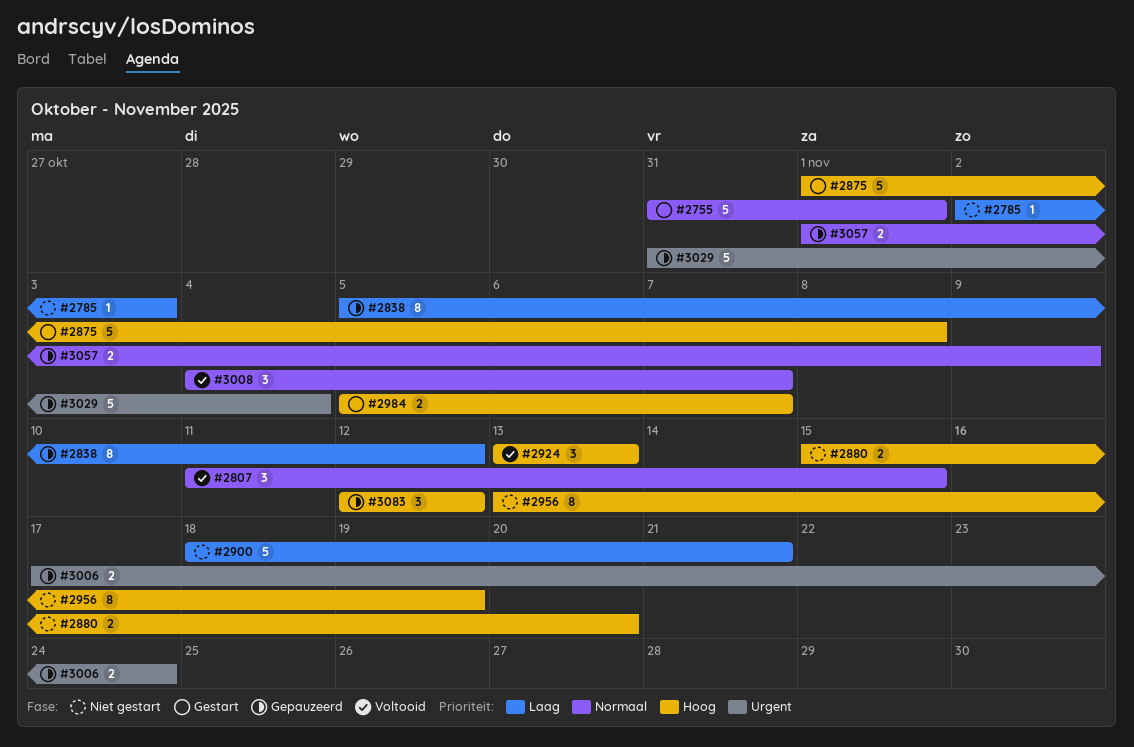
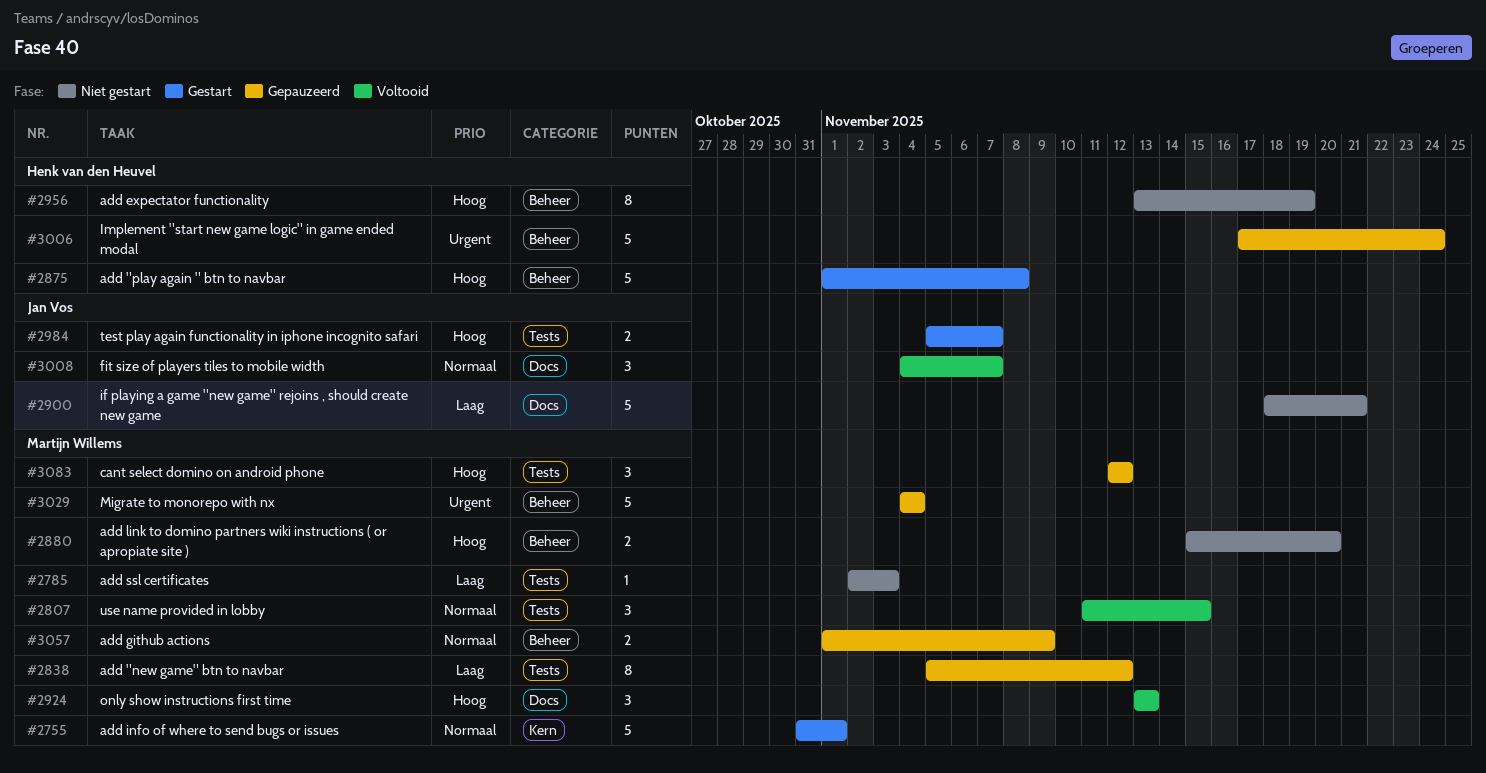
#3006, estimate: 2 -> 5
#3029, start: Oct 31 -> Nov 4

